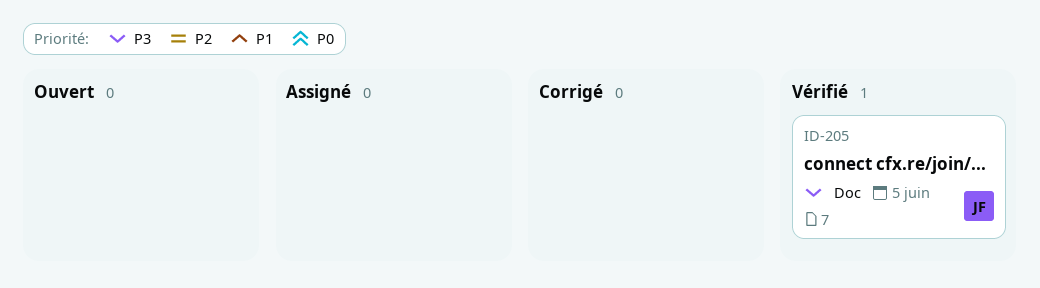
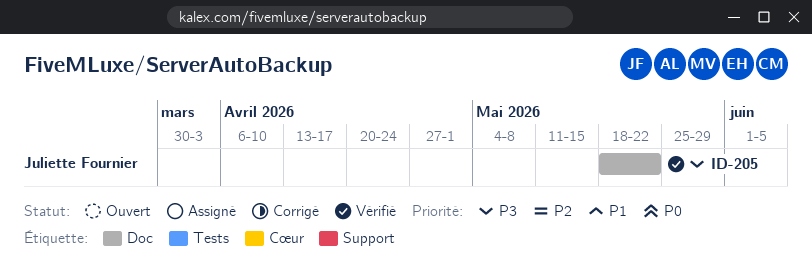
ID-205, due: Jun 5 -> May 22

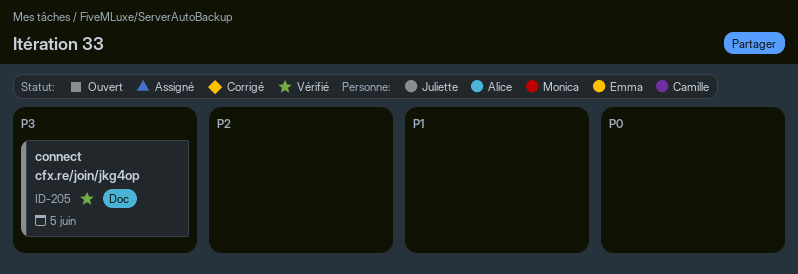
ID-205, due: May 22 -> Jun 5

